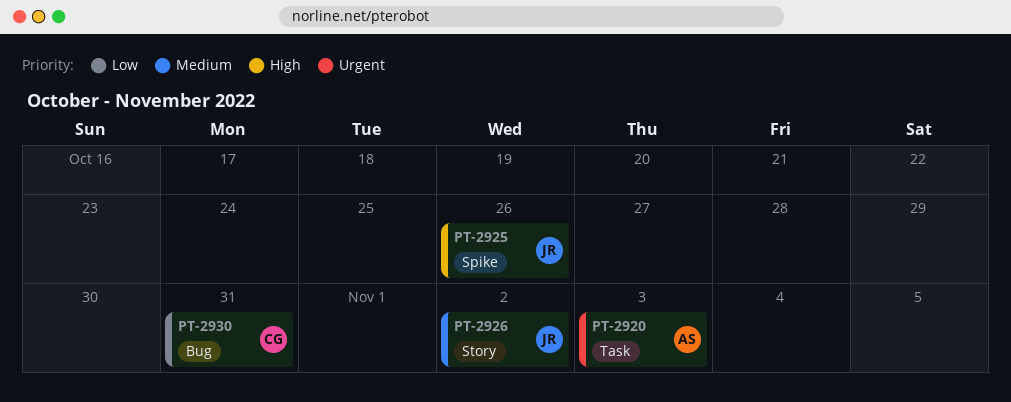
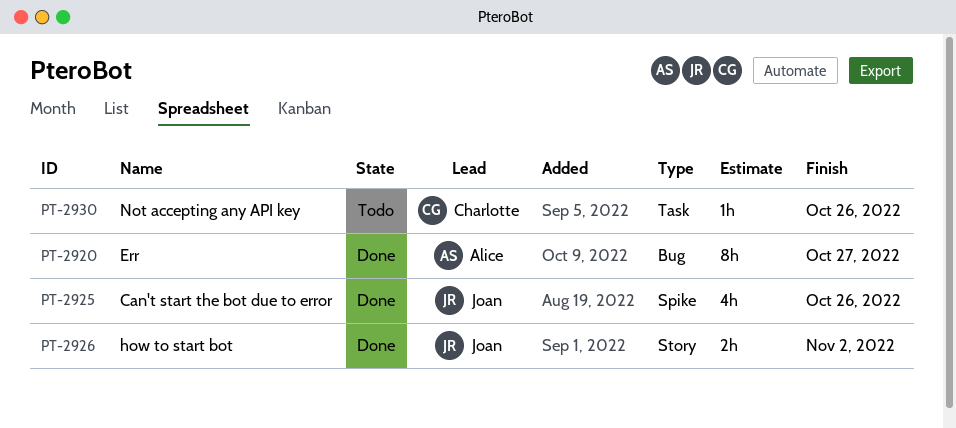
PT-2920, label: Task -> Bug
PT-2920, due: Nov 3 -> Oct 27
PT-2930, label: Bug -> Task
PT-2930, due: Oct 31 -> Oct 26

